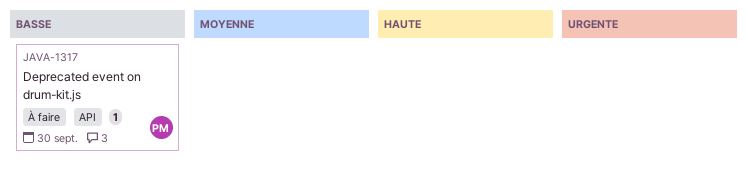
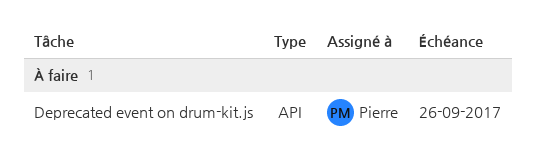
Deprecated event on drum-kit.js, due: Sep 30 -> Sep 26

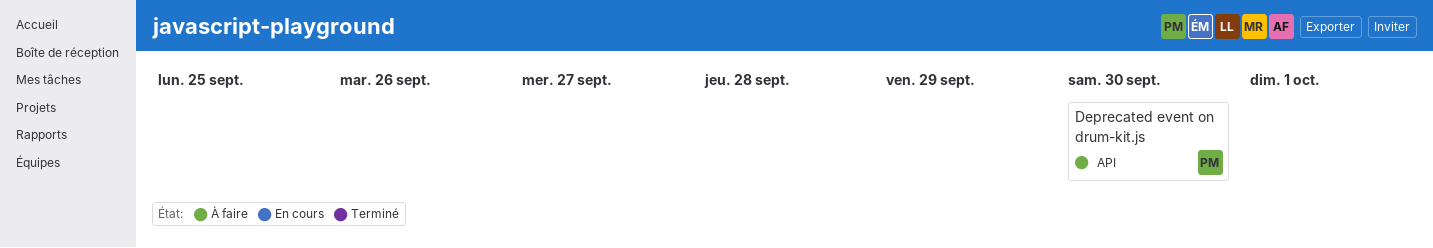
Deprecated event on drum-kit.js, due: Sep 26 -> Sep 30

